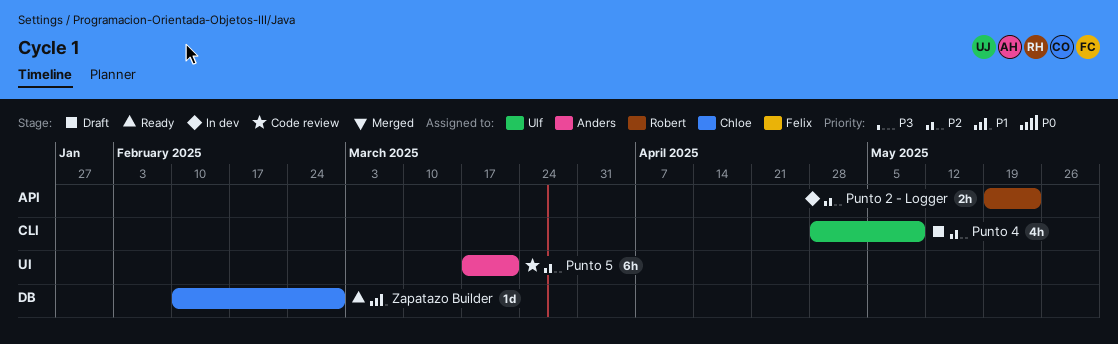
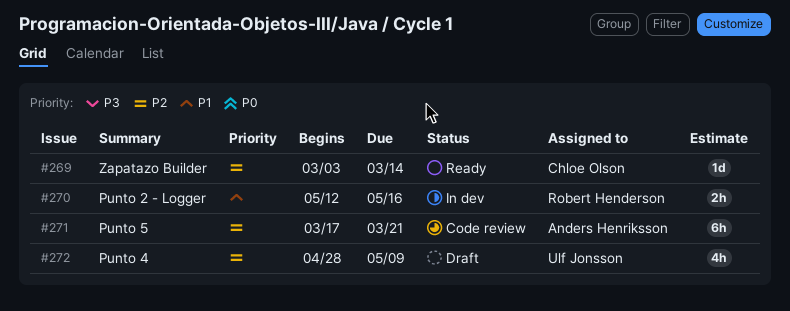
Punto 2 - Logger, priority: P2 -> P1
Punto 2 - Logger, start: May 19 -> May 12
Punto 2 - Logger, due: May 23 -> May 16
Zapatazo Builder, priority: P1 -> P2
Zapatazo Builder, start: Feb 10 -> Mar 3
Zapatazo Builder, due: Feb 28 -> Mar 14

